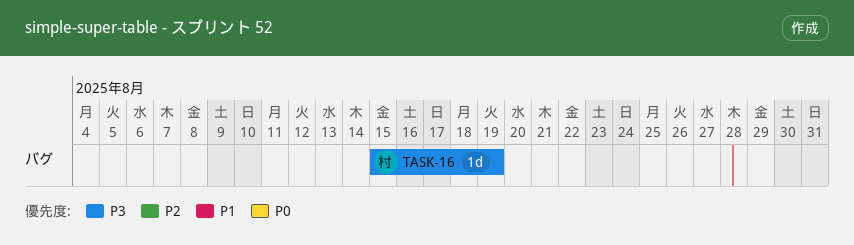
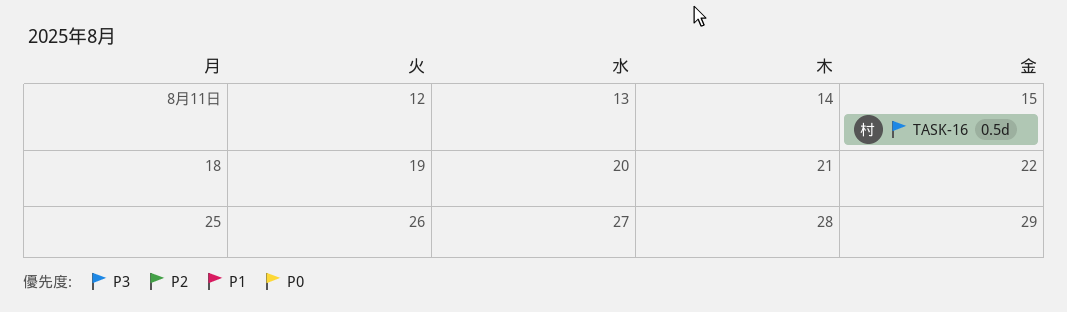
TASK-16, estimate: 1d -> 0.5d
TASK-16, due: Aug 19 -> Aug 15

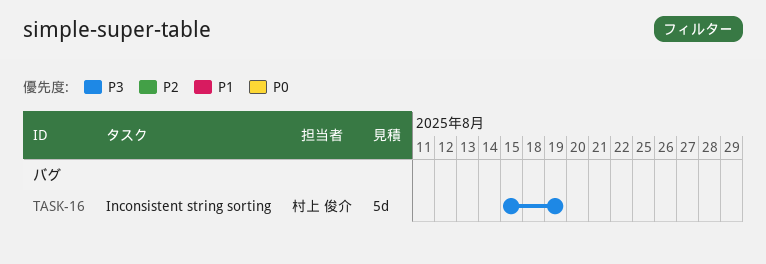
TASK-16, estimate: 0.5d -> 5d
TASK-16, due: Aug 15 -> Aug 19

